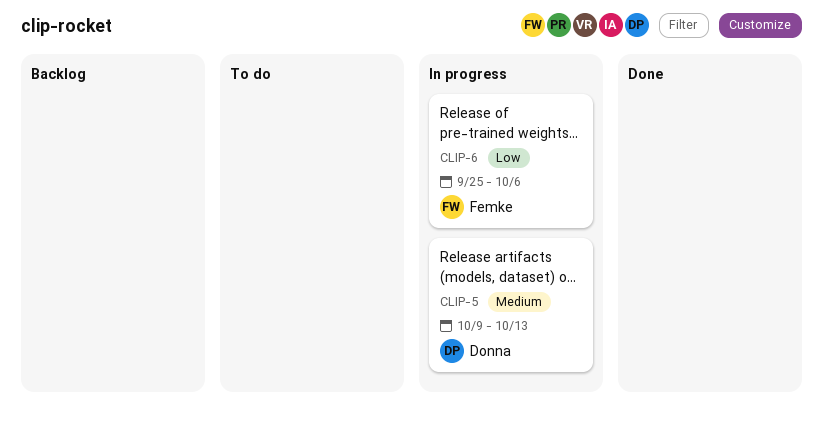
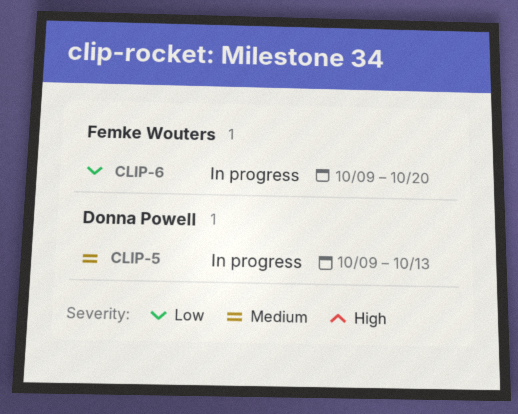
CLIP-6, start: Sep 25 -> Oct 9
CLIP-6, due: Oct 6 -> Oct 20

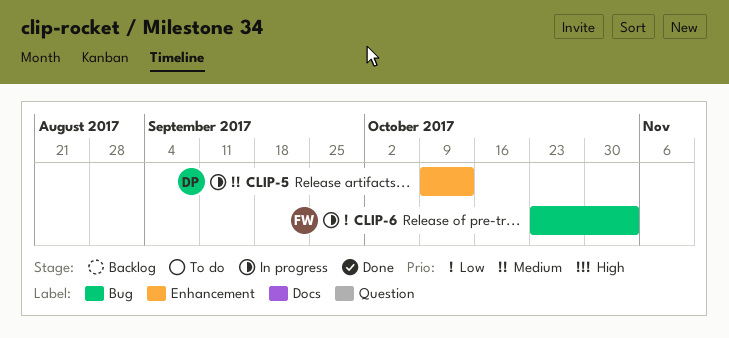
CLIP-6, start: Oct 9 -> Oct 23
CLIP-6, due: Oct 20 -> Nov 3

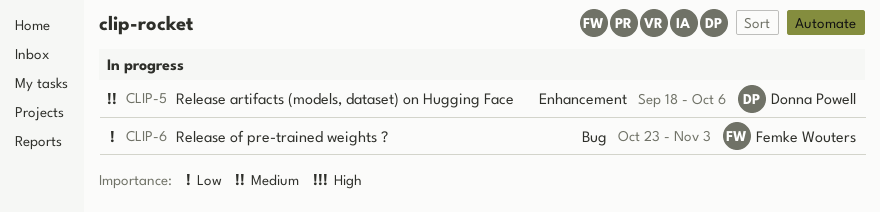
CLIP-5, start: Oct 9 -> Sep 18
CLIP-5, due: Oct 13 -> Oct 6

